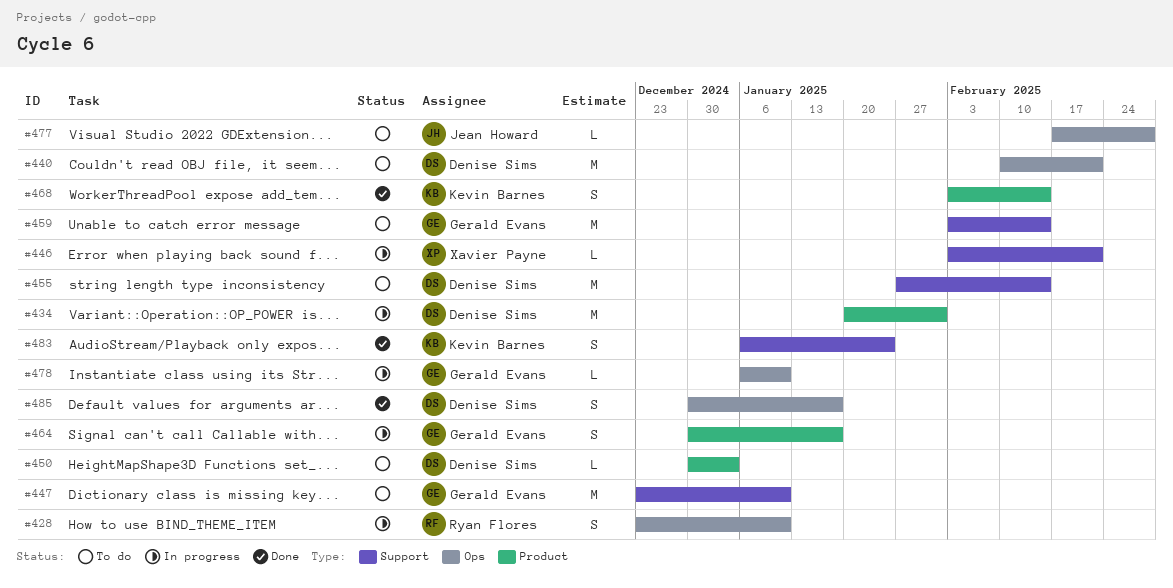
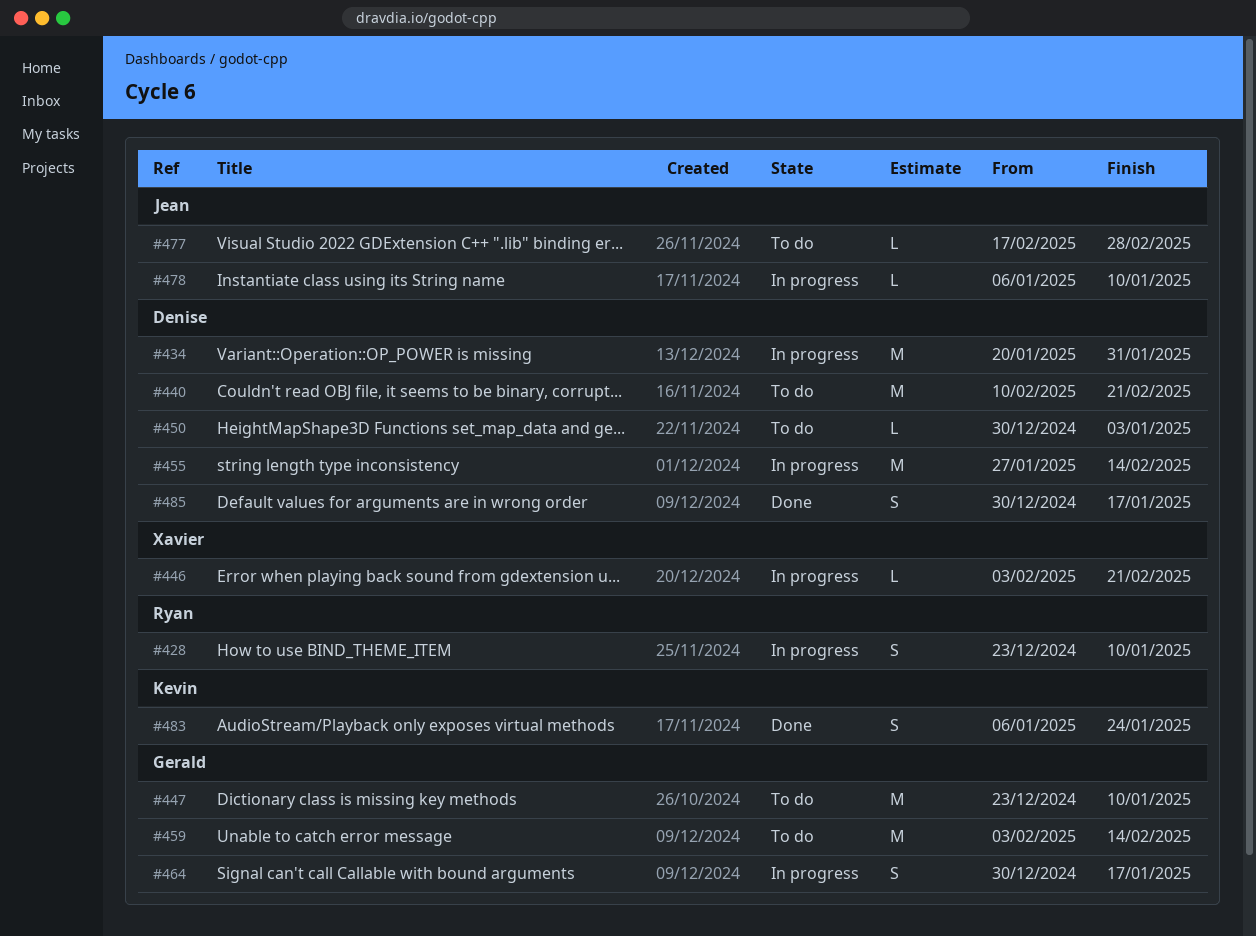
#455, status: To do -> In progress
#468: present -> none
#478, owner: Gerald Evans -> Jean Howard

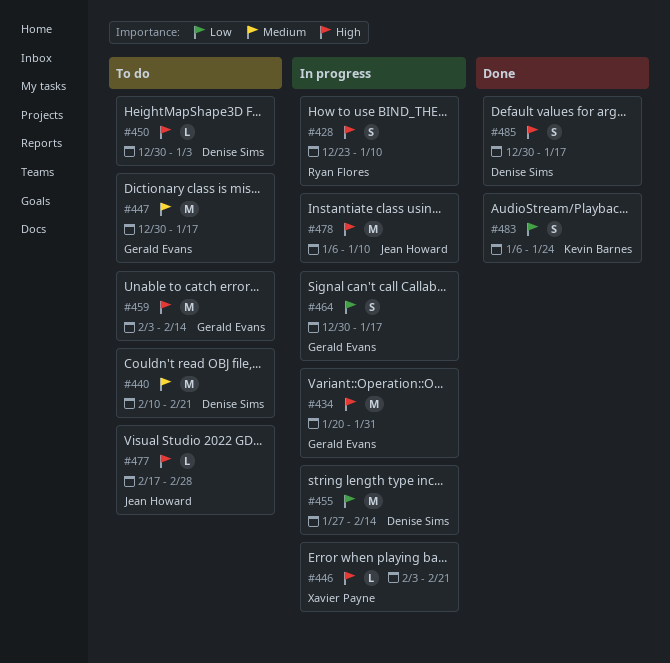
#434, owner: Denise Sims -> Gerald Evans
#447, start: Dec 23 -> Dec 30
#447, due: Jan 10 -> Jan 17
#478, estimate: L -> M

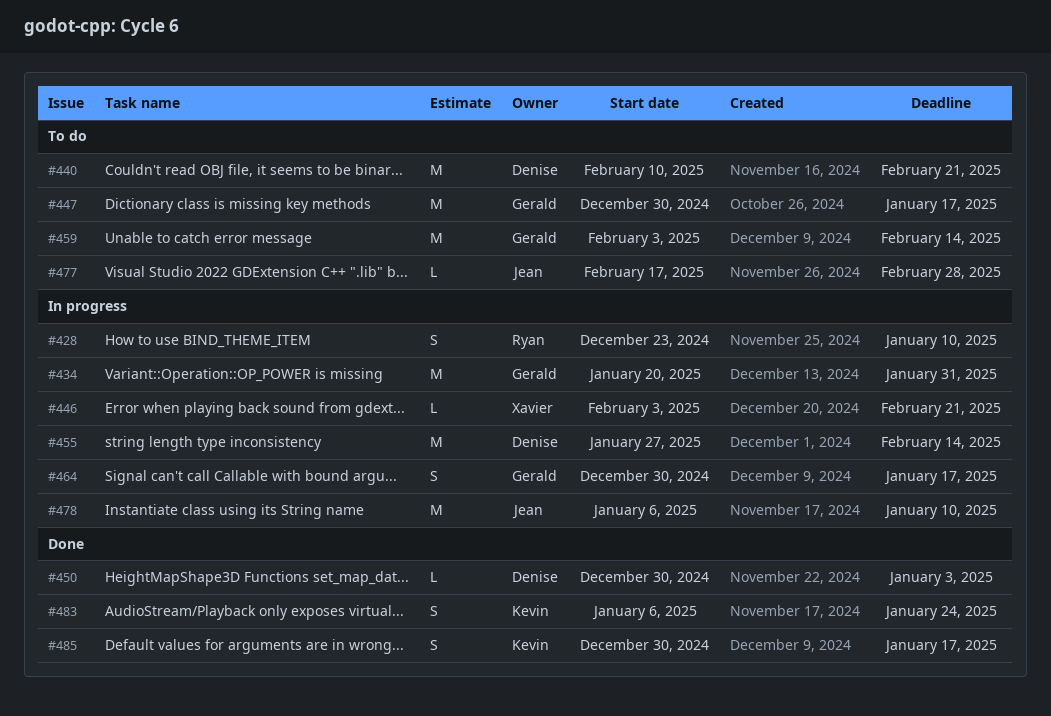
#450, status: To do -> Done
#485, owner: Denise Sims -> Kevin Barnes

